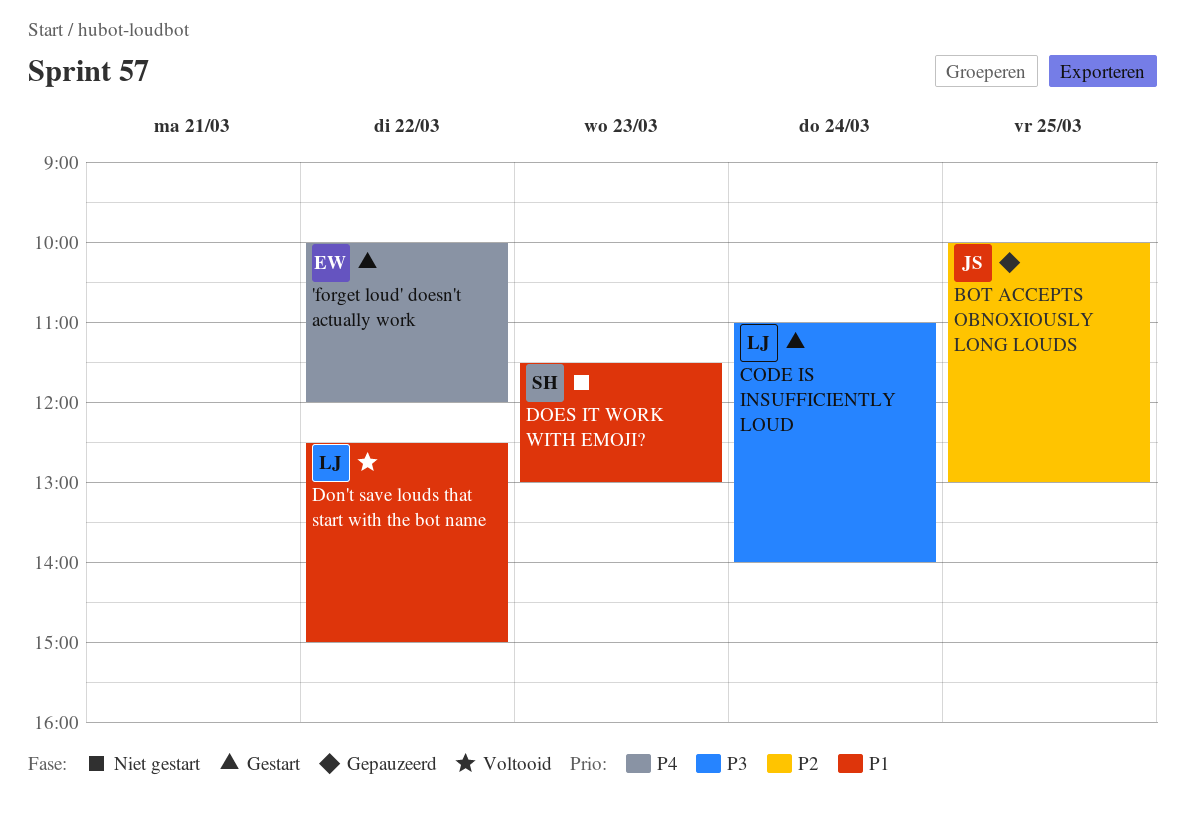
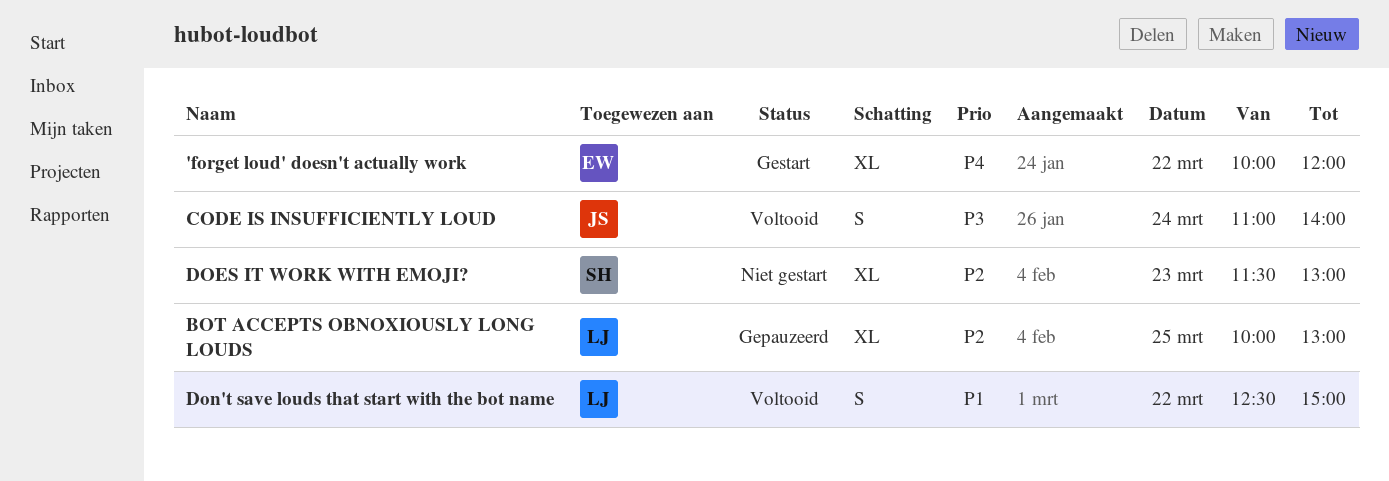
BOT ACCEPTS OBNOXIOUSLY LONG LOUDS, owner: JS -> LJ
CODE IS INSUFFICIENTLY LOUD, status: Gestart -> Voltooid
CODE IS INSUFFICIENTLY LOUD, owner: LJ -> JS
DOES IT WORK WITH EMOJI?, priority: P1 -> P2

